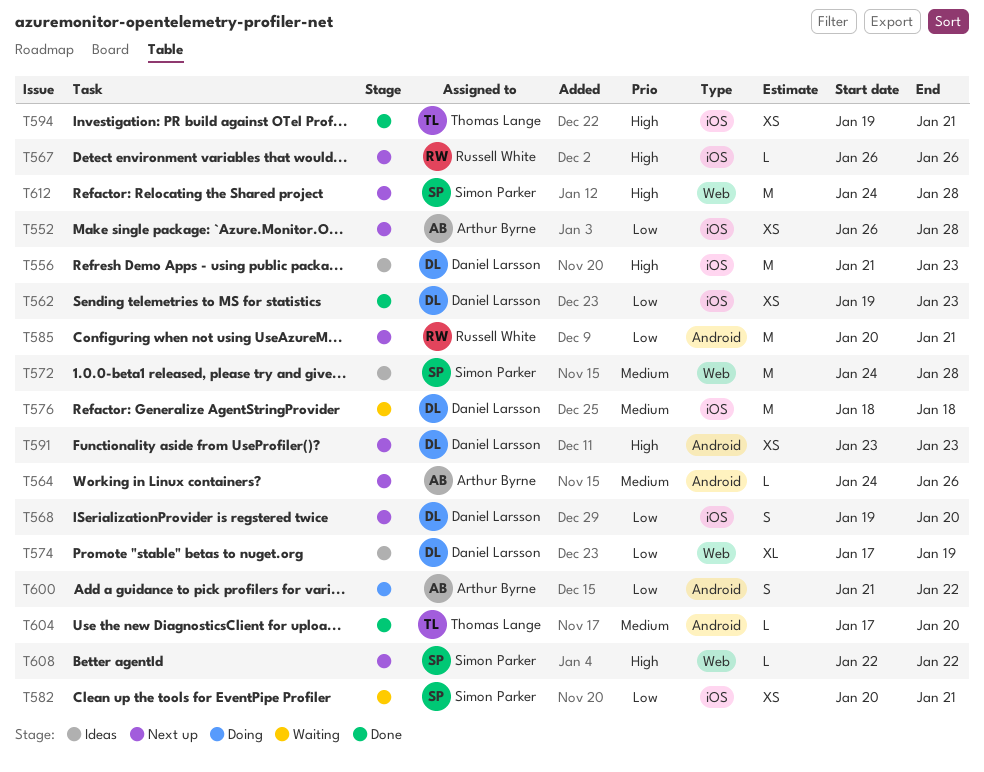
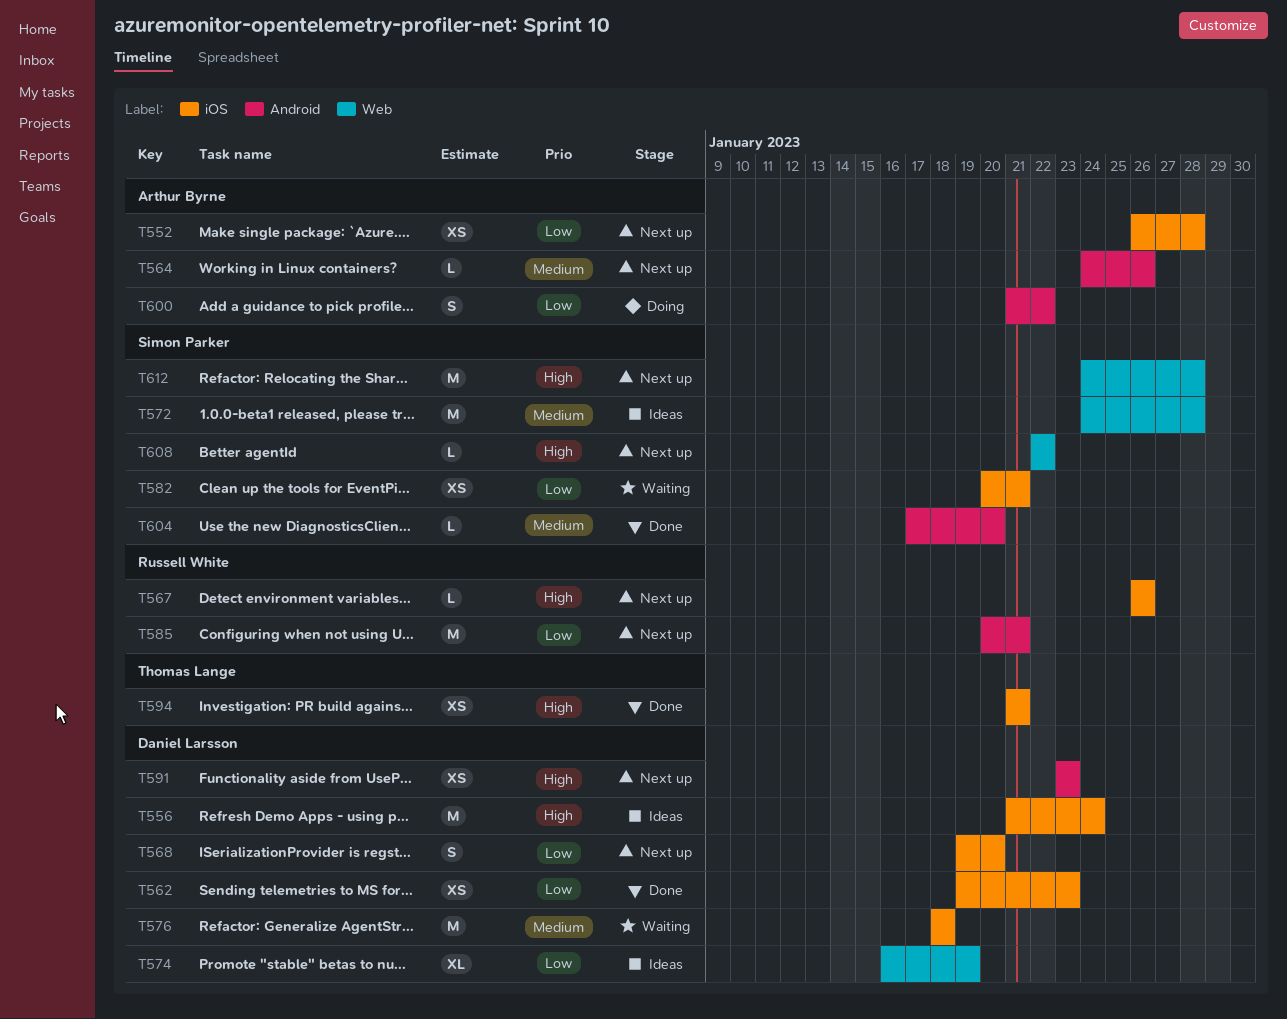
T556, due: Jan 23 -> Jan 24
T574, start: Jan 17 -> Jan 16
T594, start: Jan 19 -> Jan 21
T604, owner: Thomas Lange -> Simon Parker

